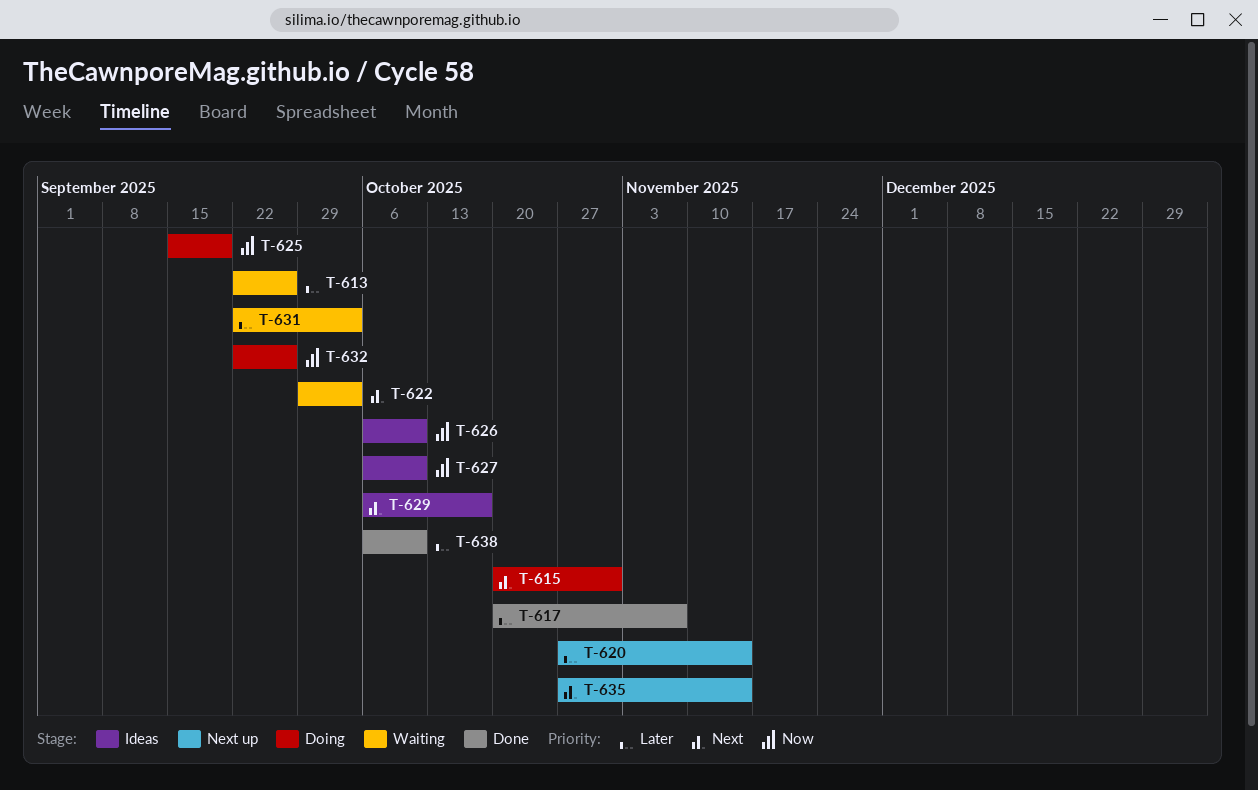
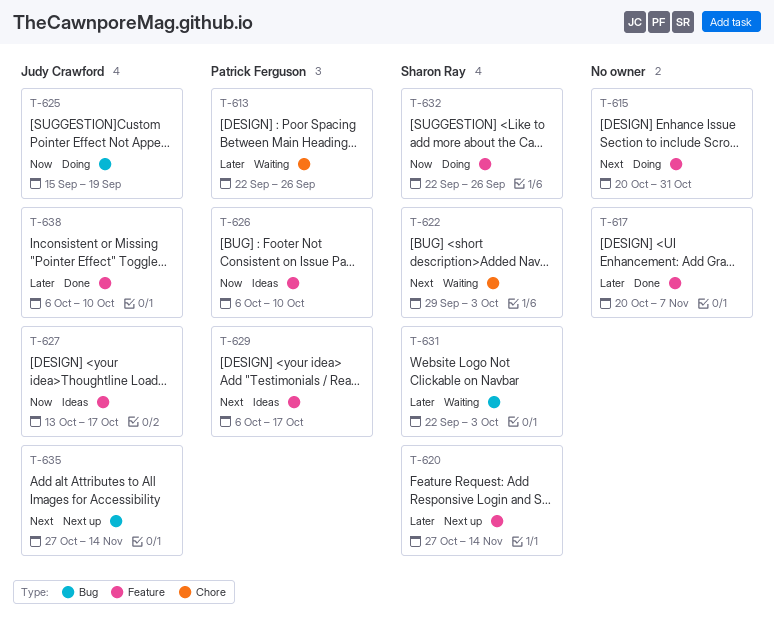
T-627, start: Oct 6 -> Oct 13
T-627, due: Oct 10 -> Oct 17

